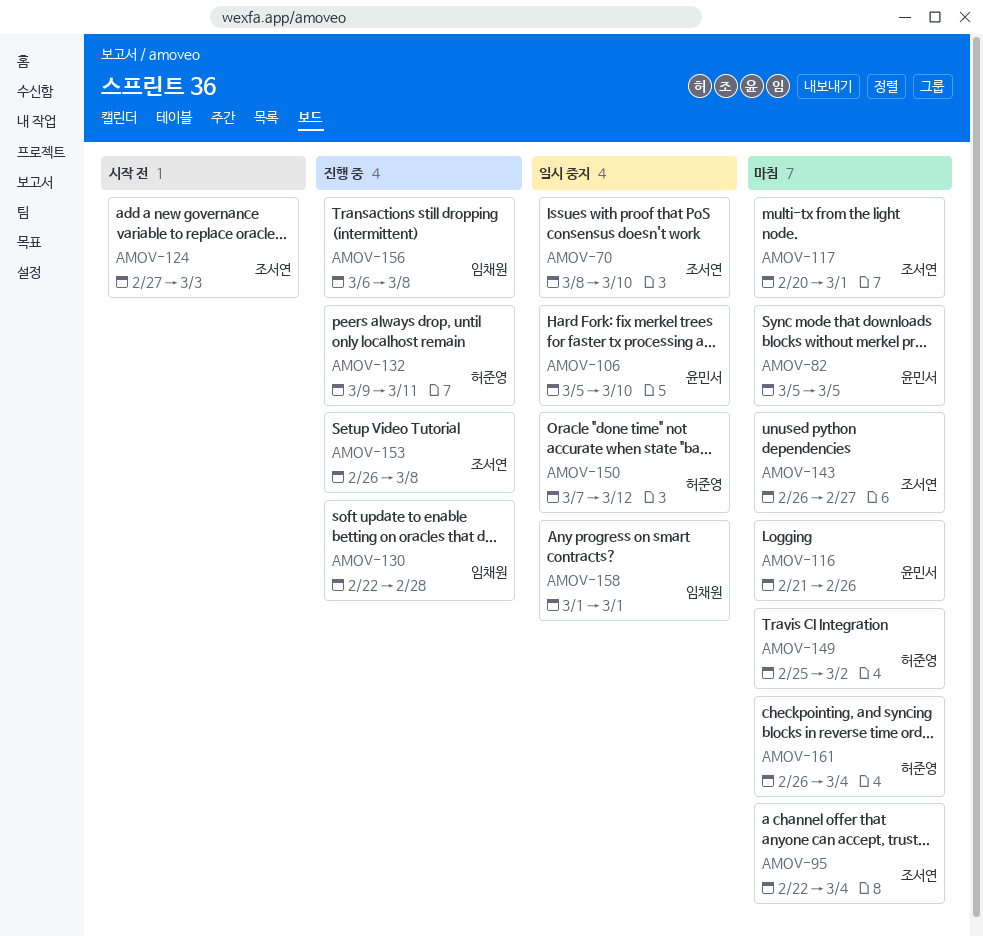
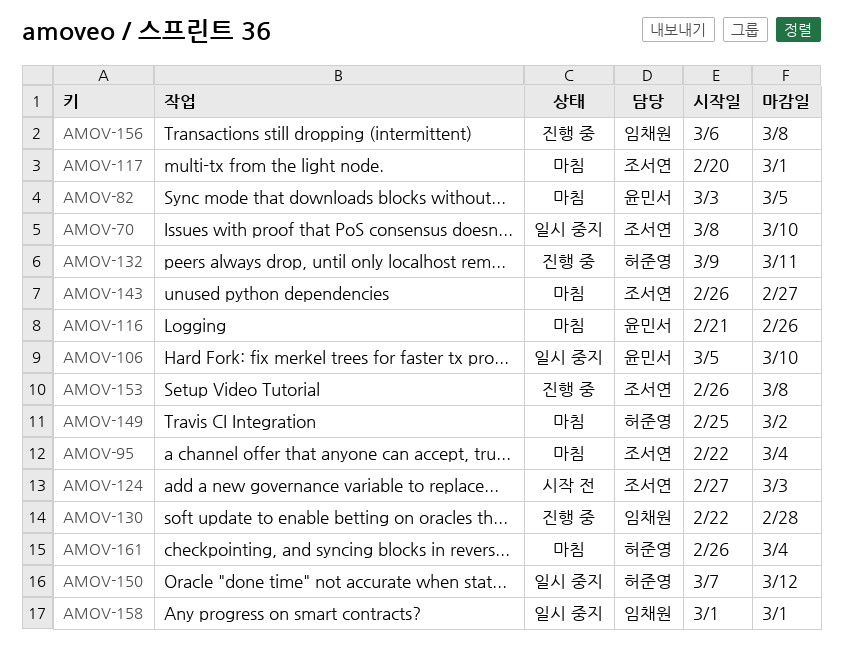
AMOV-82, start: Mar 5 -> Mar 3

